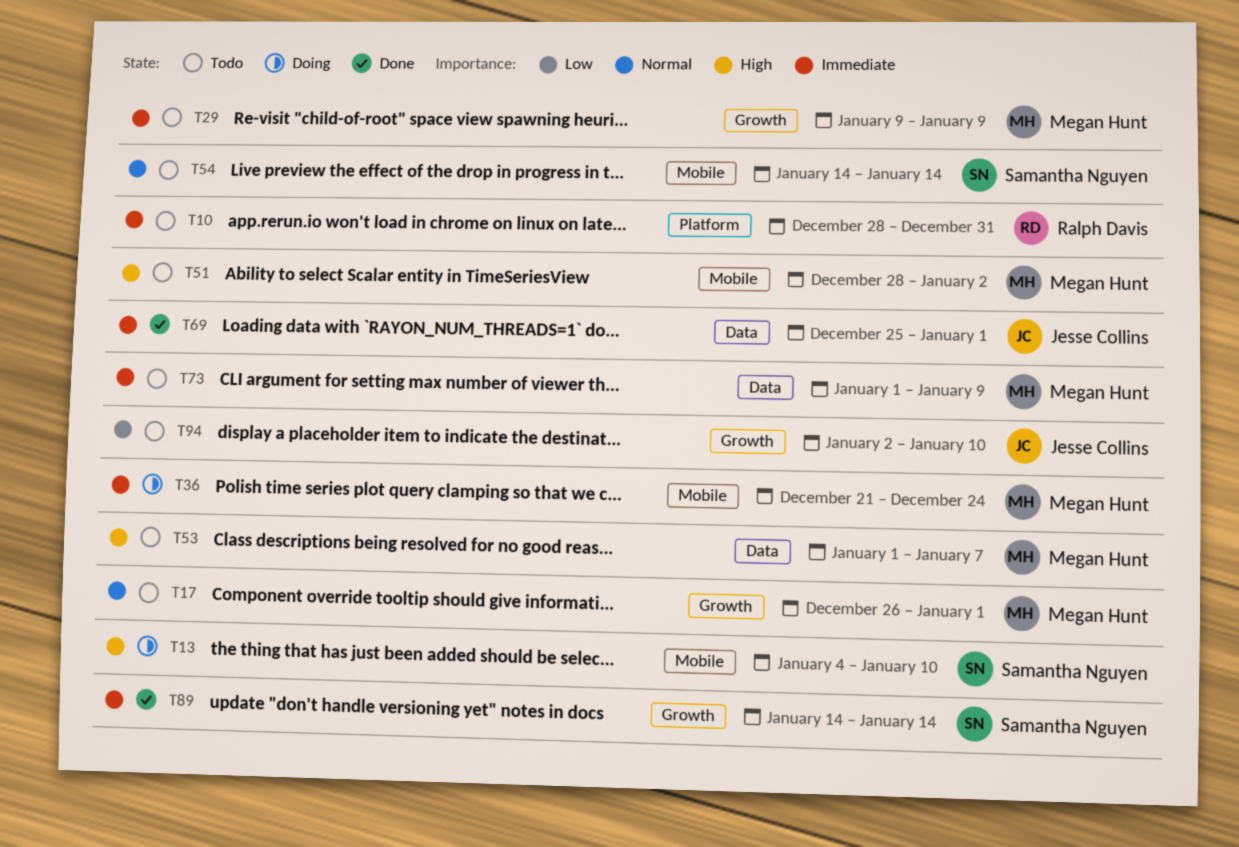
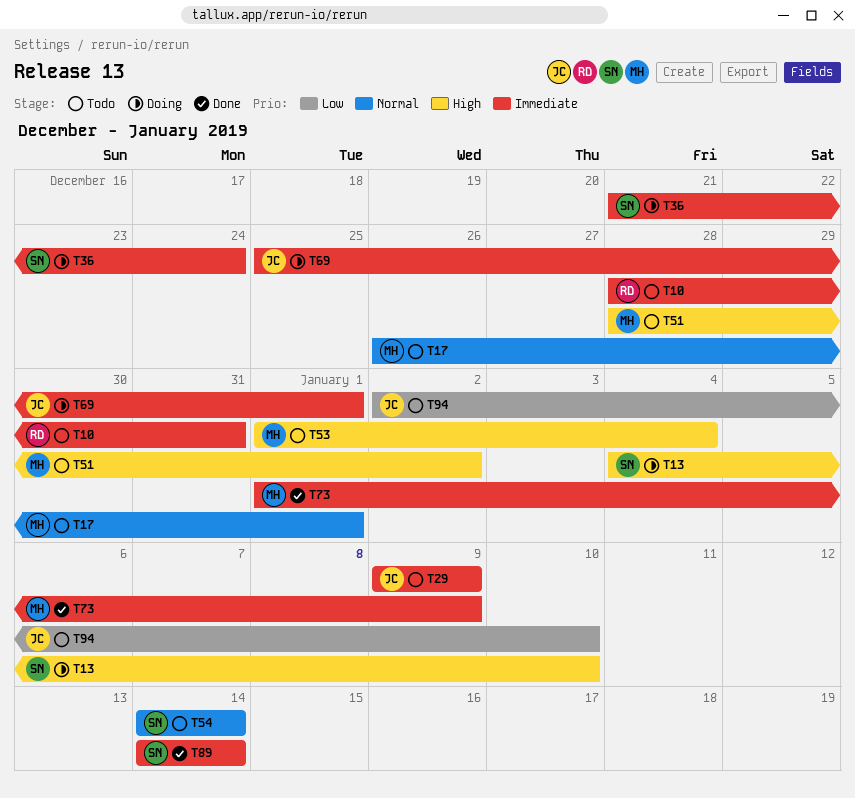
T29, owner: Megan Hunt -> Jesse Collins
T36, owner: Megan Hunt -> Samantha Nguyen
T53, due: Jan 7 -> Jan 4
T69, status: Done -> Doing
T73, status: Todo -> Done

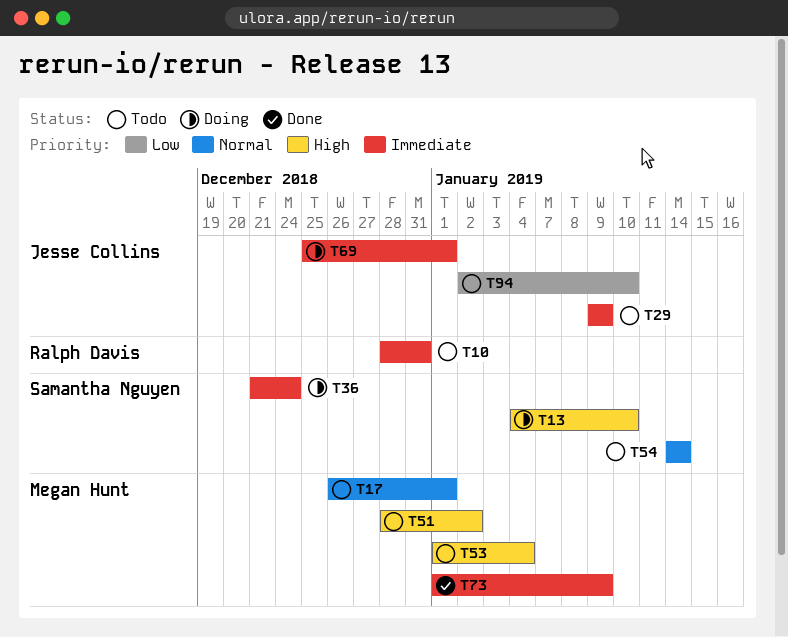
T89: present -> none

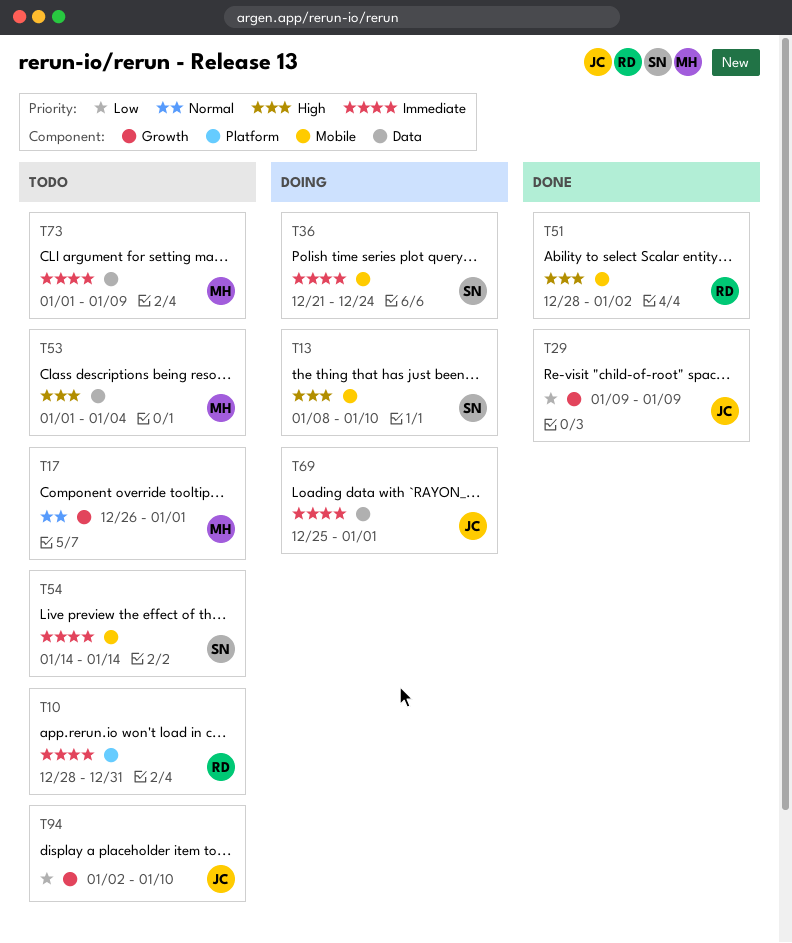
T13, start: Jan 4 -> Jan 8
T29, status: Todo -> Done
T29, priority: Immediate -> Low
T51, status: Todo -> Done
T51, owner: Megan Hunt -> Ralph Davis
T54, priority: Normal -> Immediate
T73, status: Done -> Todo

